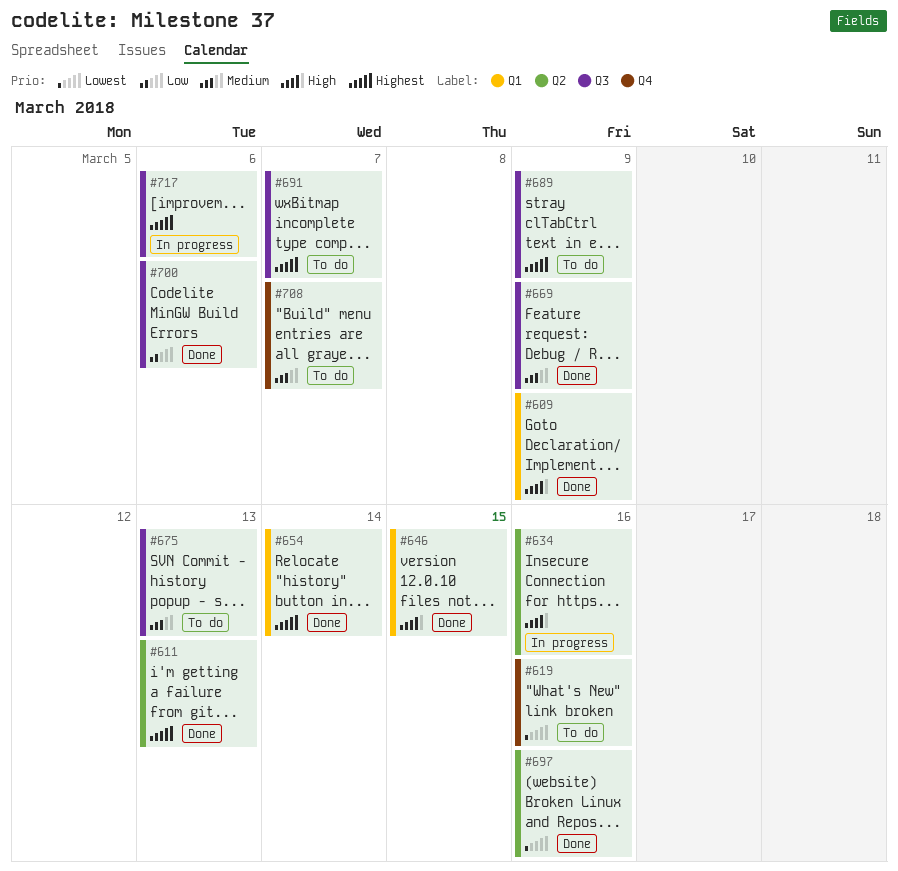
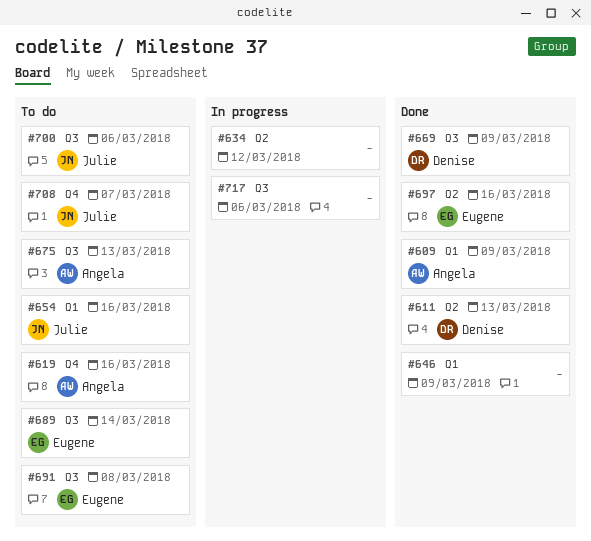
#634, due: Mar 16 -> Mar 12
#646, due: Mar 15 -> Mar 9
#654, status: Done -> To do
#654, due: Mar 14 -> Mar 16
#689, due: Mar 9 -> Mar 14
#691, due: Mar 7 -> Mar 8
#700, status: Done -> To do

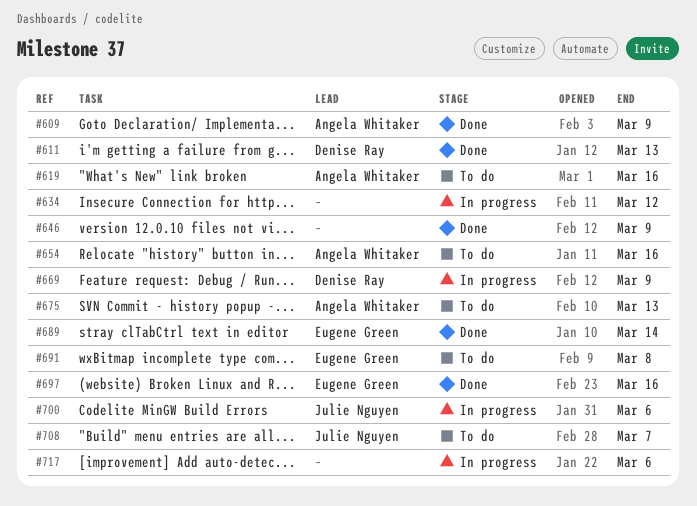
#654, owner: Julie Nguyen -> Angela Whitaker
#669, status: Done -> In progress
#689, status: To do -> Done
#700, status: To do -> In progress

